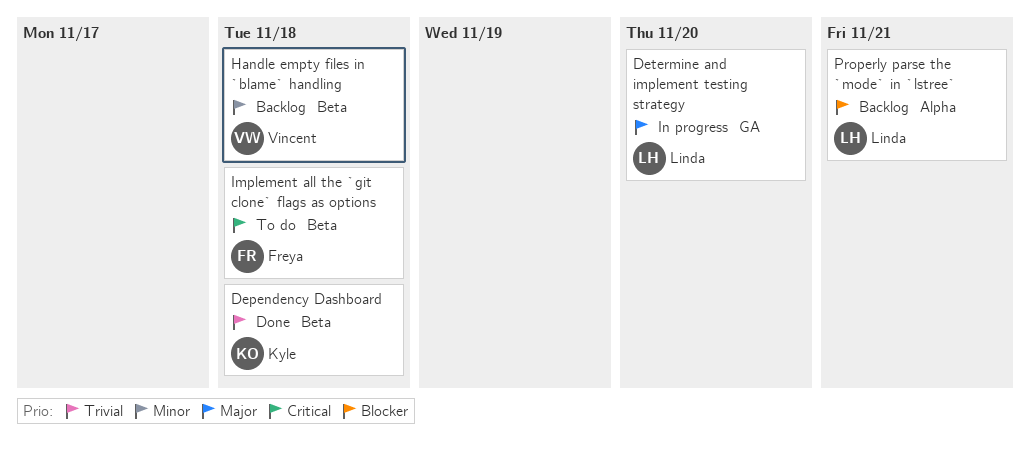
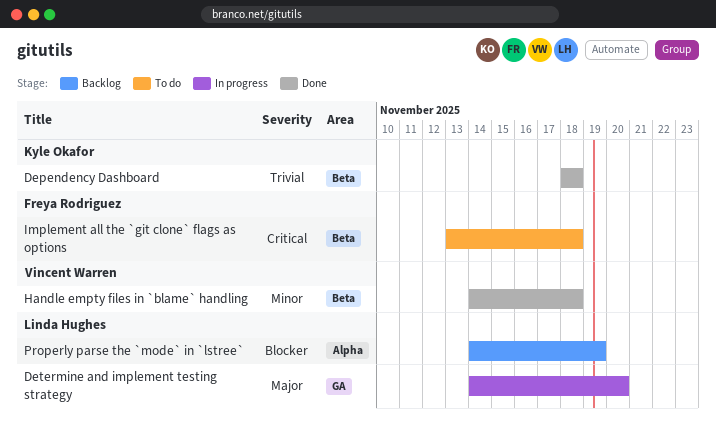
Handle empty files in `blame` handling, status: Backlog -> Done
Properly parse the `mode` in `lstree`, due: Nov 21 -> Nov 19

